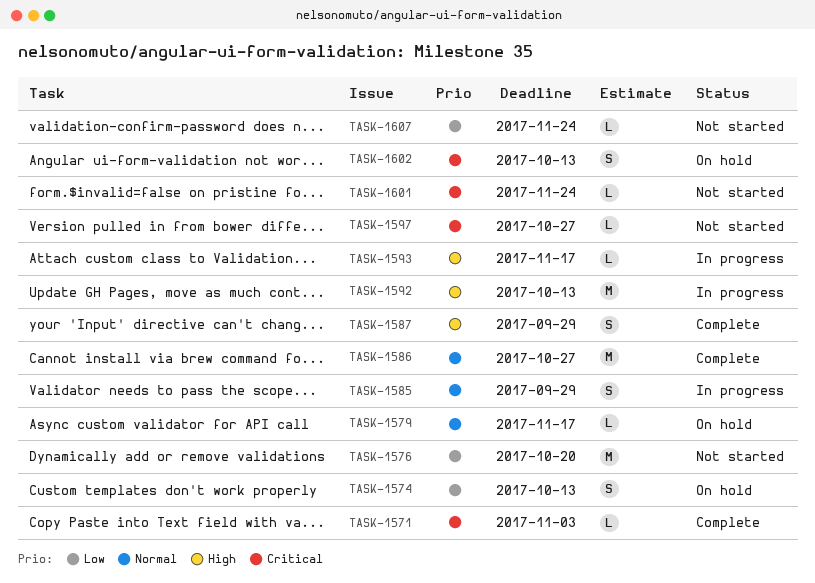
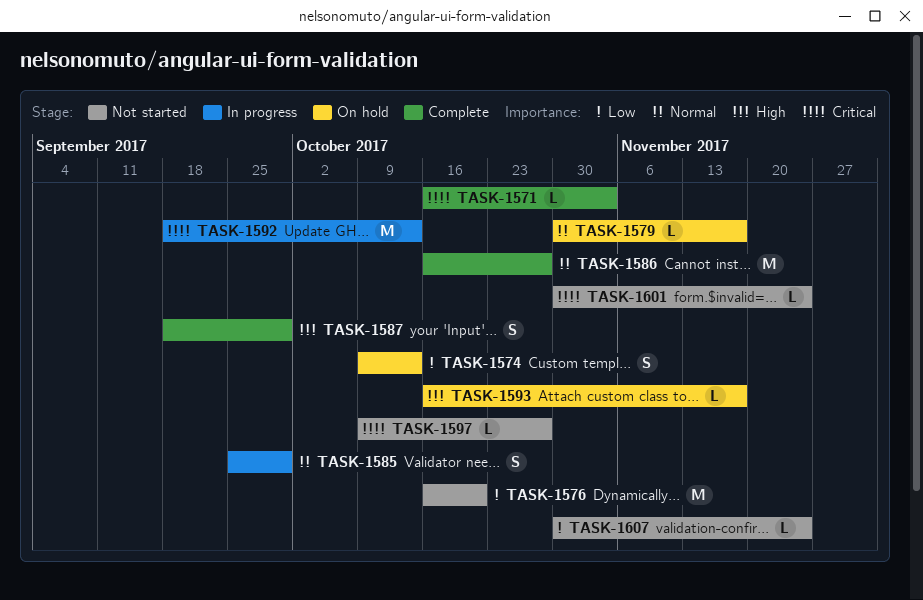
TASK-1592, priority: High -> Critical
TASK-1593, status: In progress -> On hold
TASK-1602: present -> none

